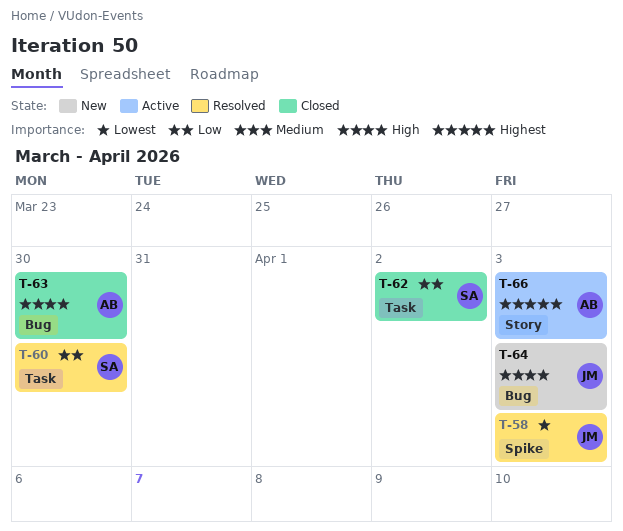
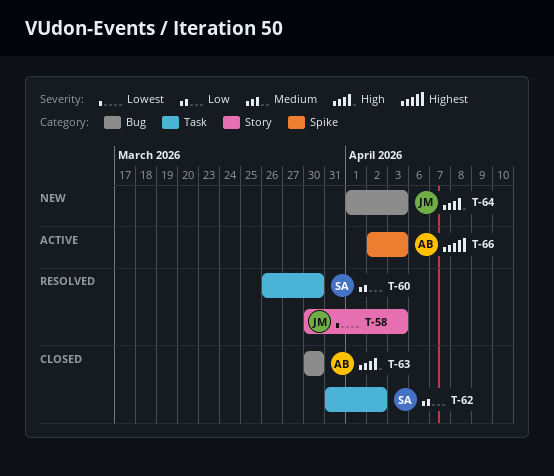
T-58, label: Spike -> Story
T-66, label: Story -> Spike

